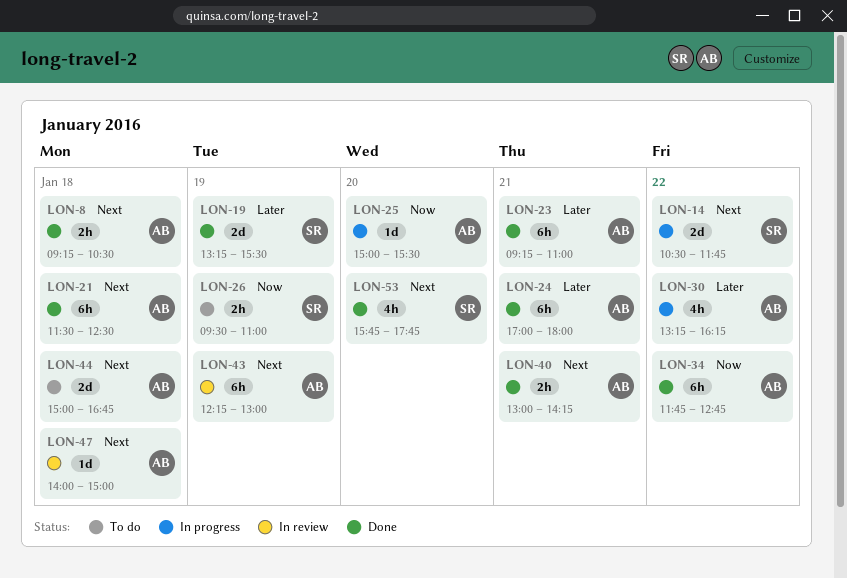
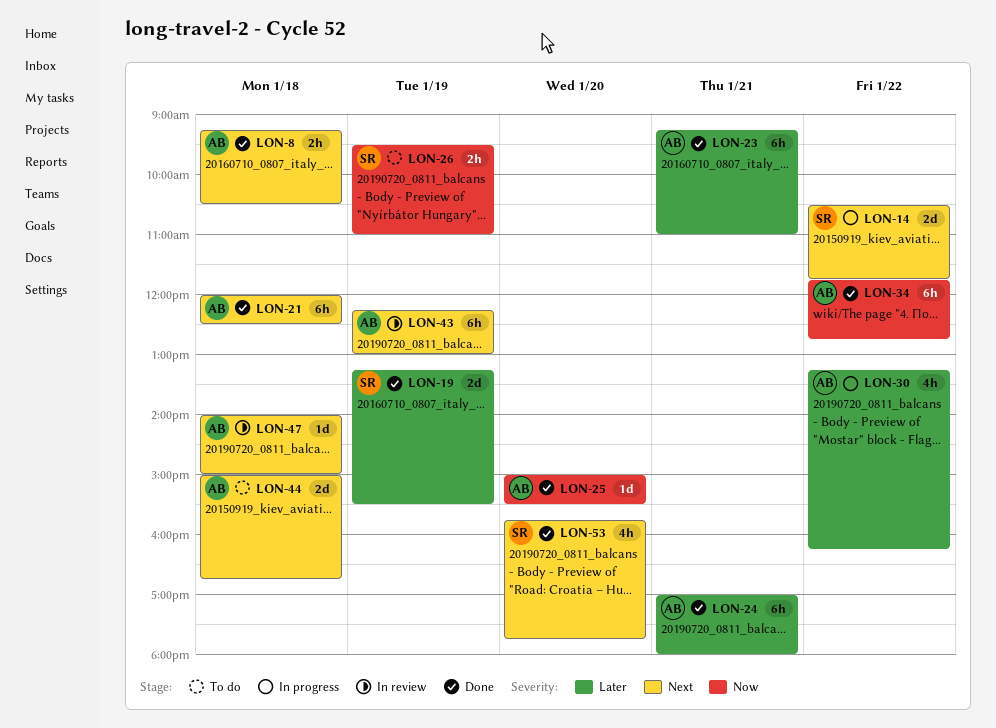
LON-21, begins: 11:30 -> 12:00
LON-25, status: In progress -> Done
LON-40: present -> none

